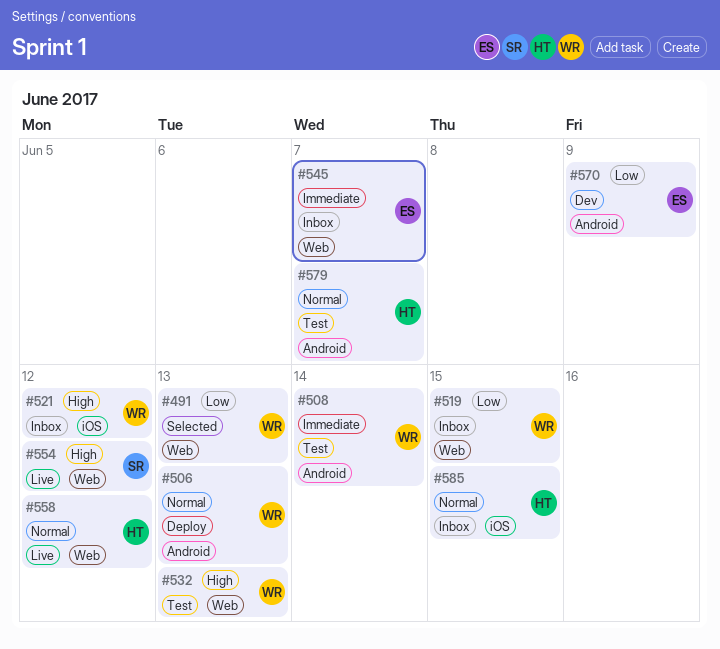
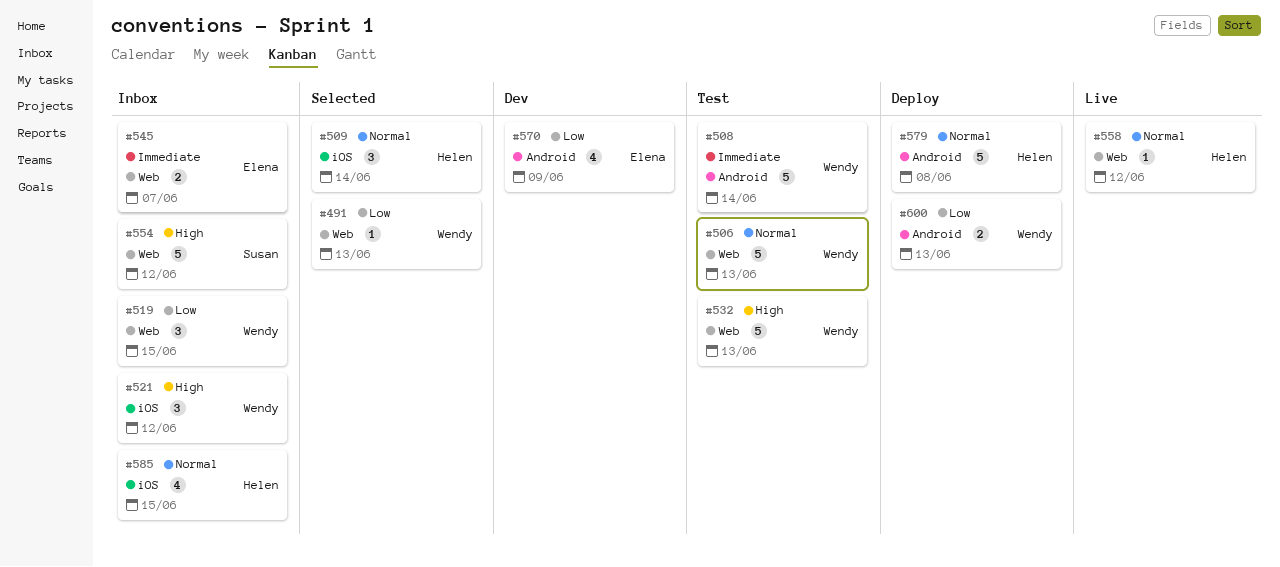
#506, status: Deploy -> Test
#506, label: Android -> Web
#509: none -> present
#554, status: Live -> Inbox
#579, status: Test -> Deploy
#579, due: Jun 7 -> Jun 8
#600: none -> present

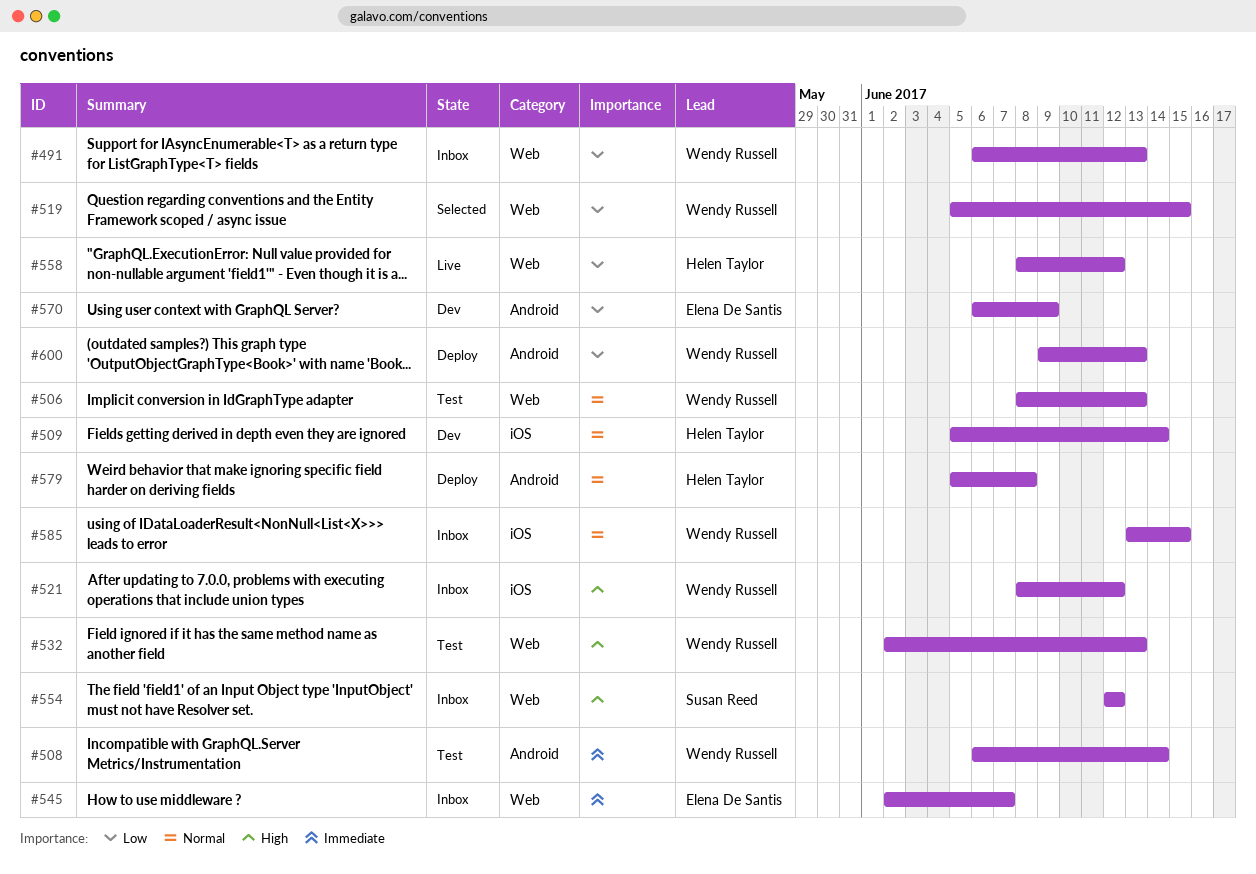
#491, status: Selected -> Inbox
#509, status: Selected -> Dev
#519, status: Inbox -> Selected
#558, priority: Normal -> Low
#585, owner: Helen Taylor -> Wendy Russell

